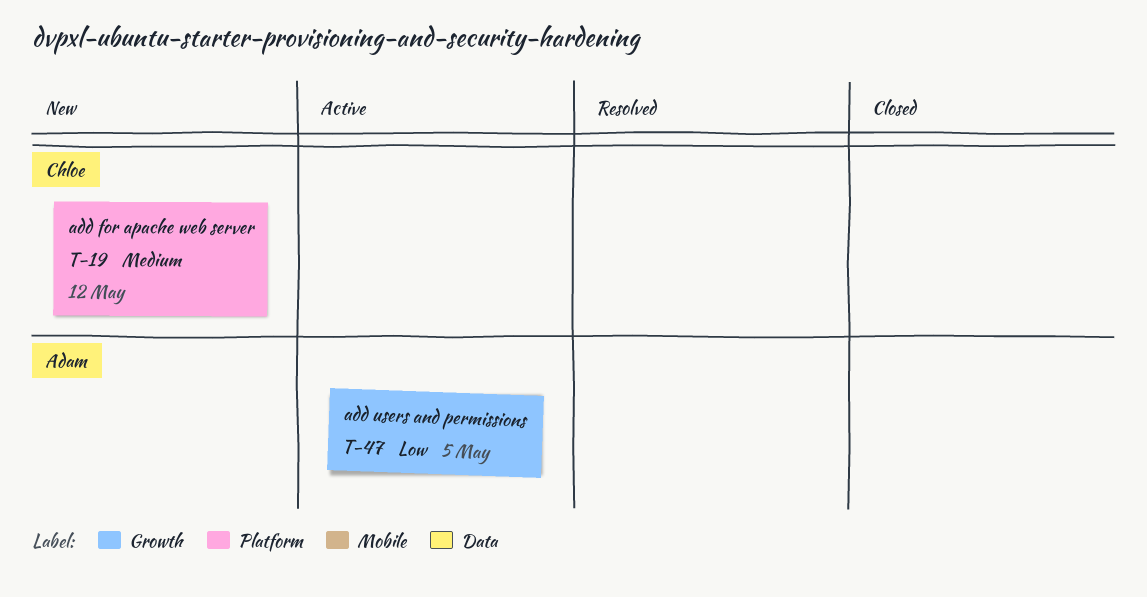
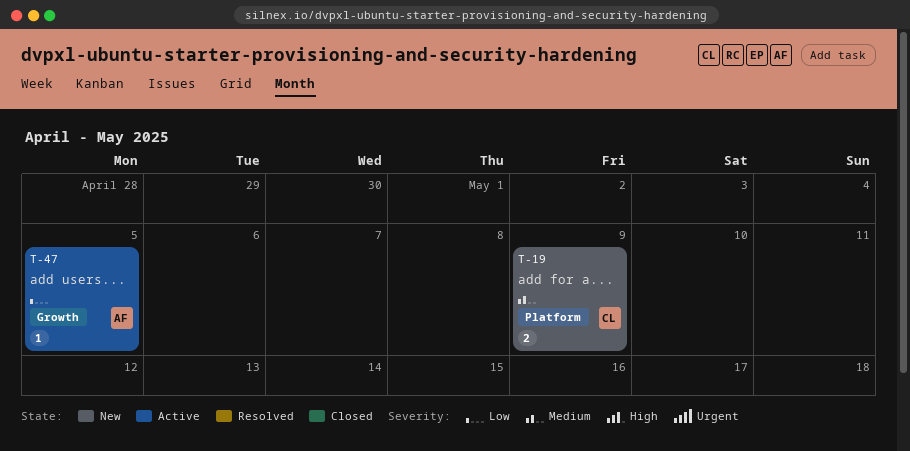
T-19, due: May 12 -> May 9

